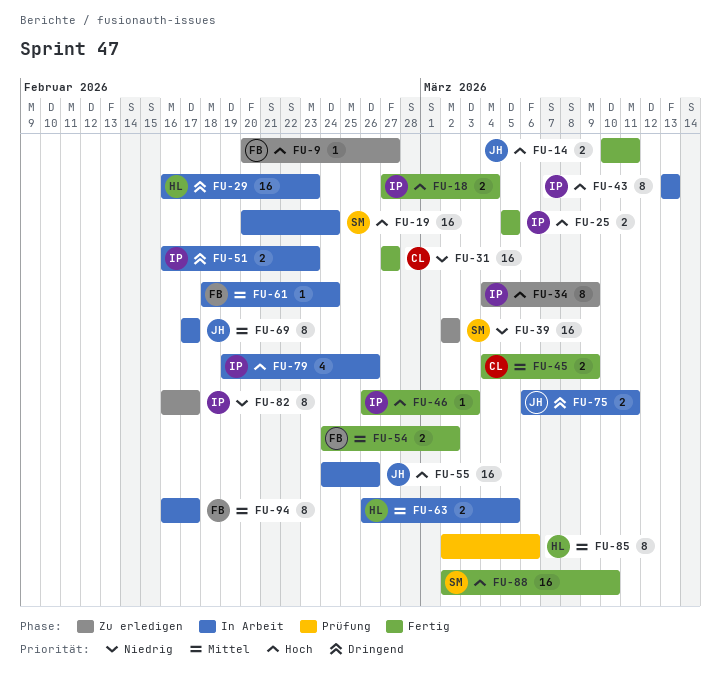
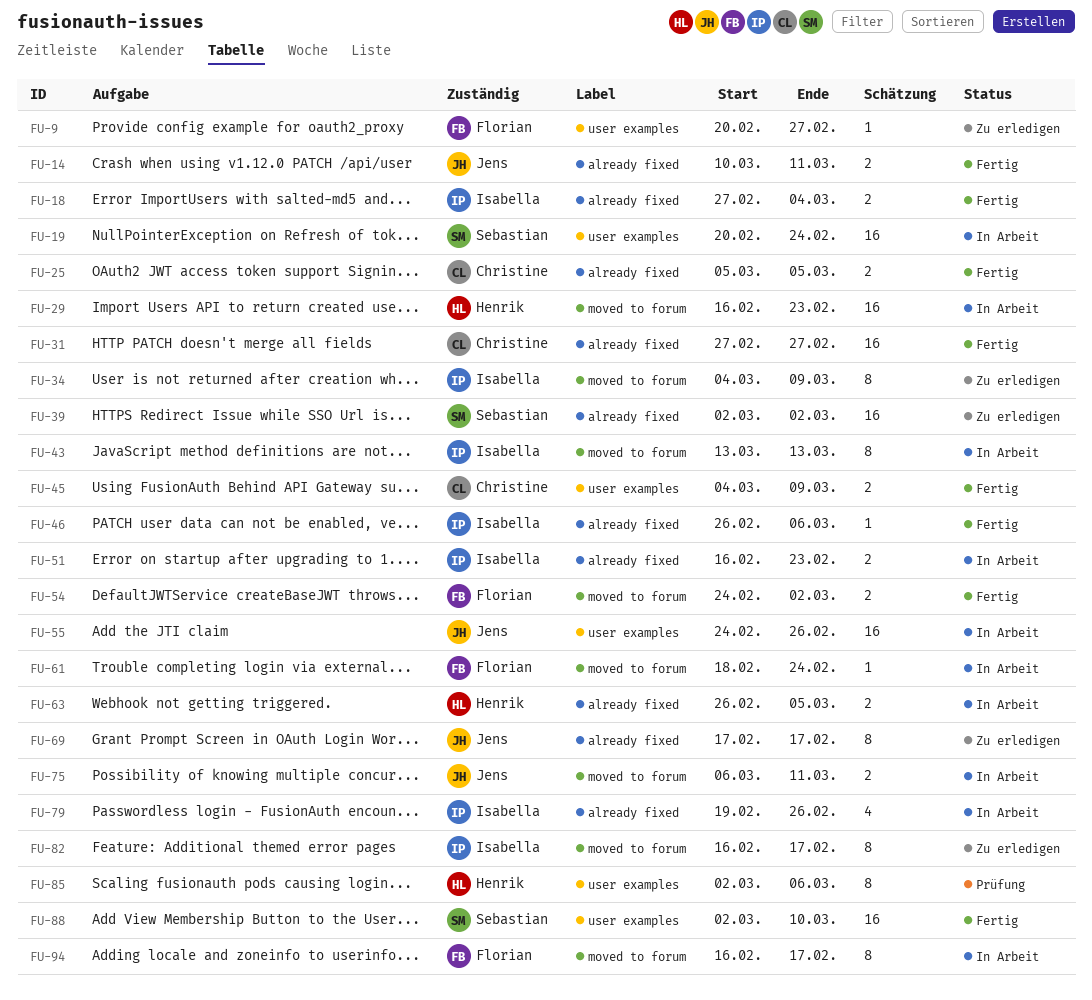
FU-25, owner: Isabella -> Christine
FU-46, due: Mar 3 -> Mar 6
FU-69, status: In Arbeit -> Zu erledigen

